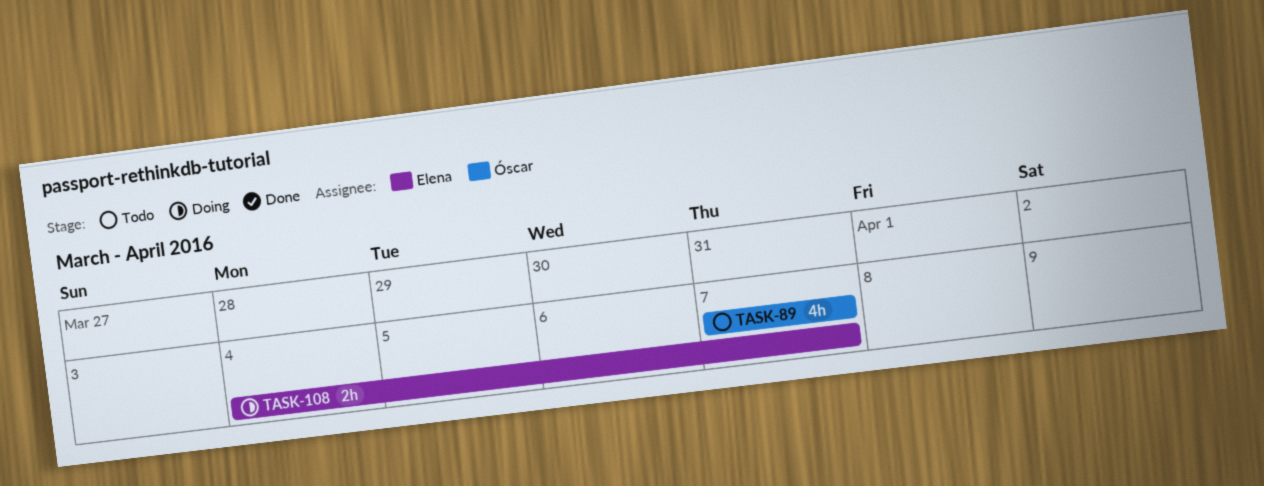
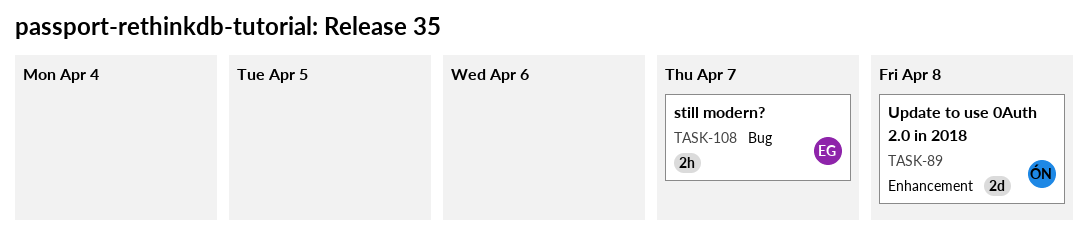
TASK-89, estimate: 4h -> 2d
TASK-89, due: Apr 7 -> Apr 8

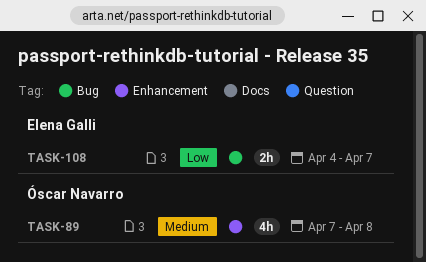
TASK-89, estimate: 2d -> 4h

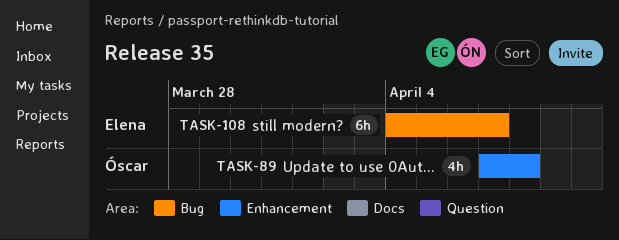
TASK-108, estimate: 2h -> 6h

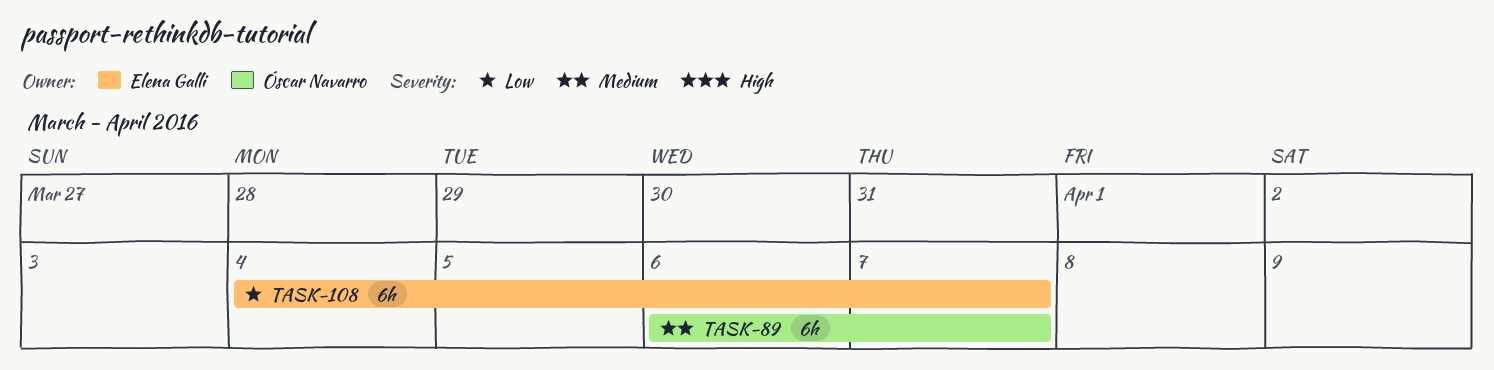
TASK-89, estimate: 4h -> 6h
TASK-89, start: Apr 7 -> Apr 6
TASK-89, due: Apr 8 -> Apr 7

